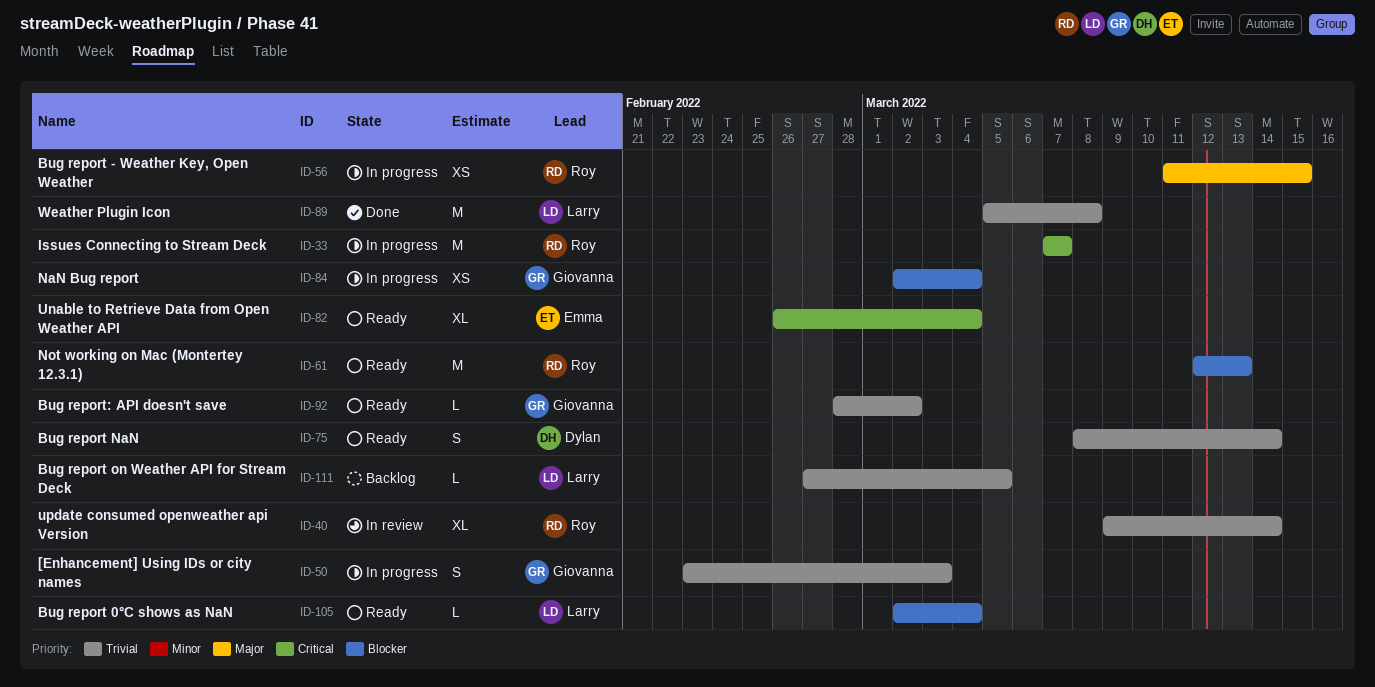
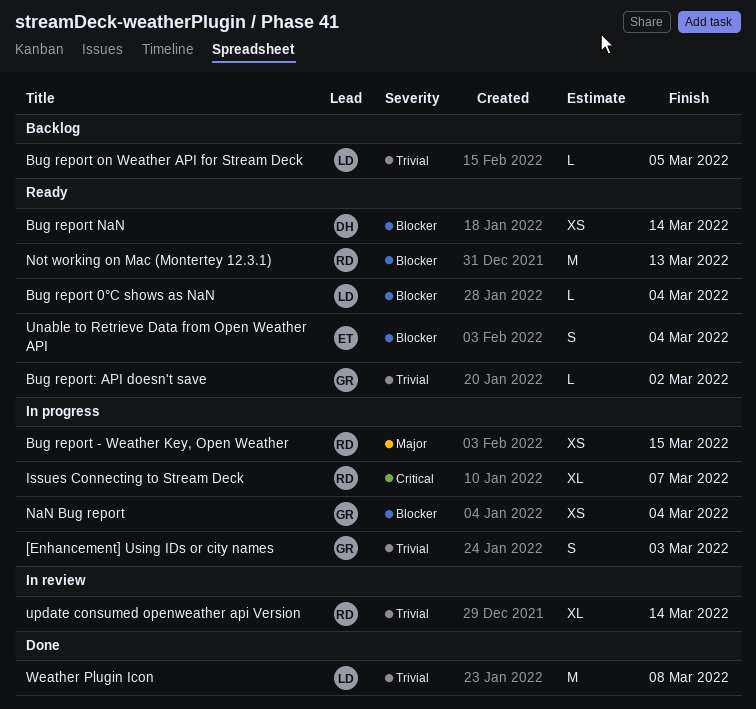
Bug report NaN, priority: Trivial -> Blocker
Bug report NaN, estimate: S -> XS
Issues Connecting to Stream Deck, estimate: M -> XL
Unable to Retrieve Data from Open Weather API, priority: Critical -> Blocker
Unable to Retrieve Data from Open Weather API, estimate: XL -> S

